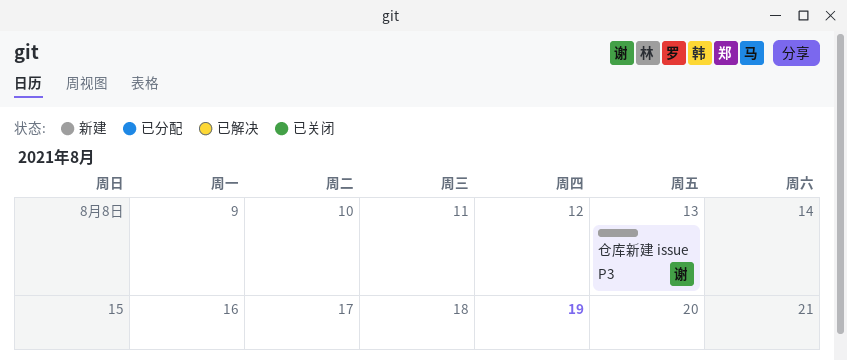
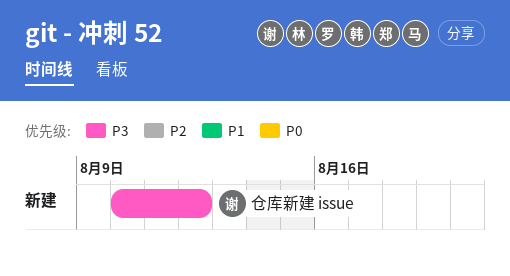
仓库新建 issue, due: Aug 13 -> Aug 12

